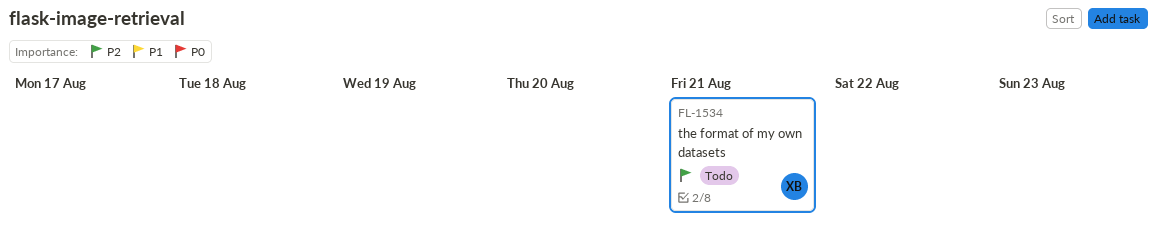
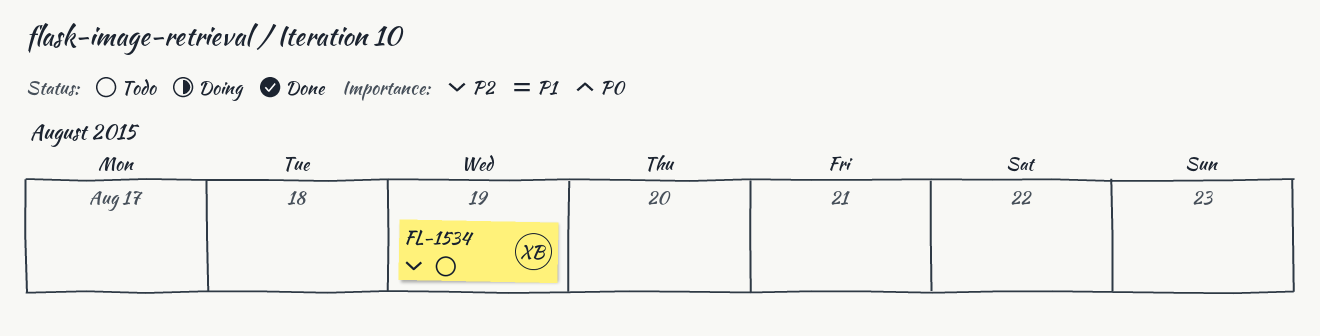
FL-1534, due: Aug 21 -> Aug 19

